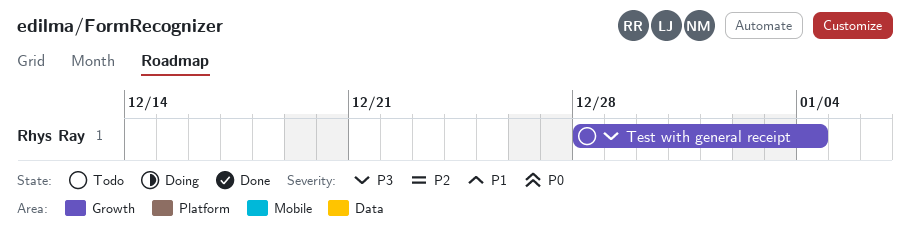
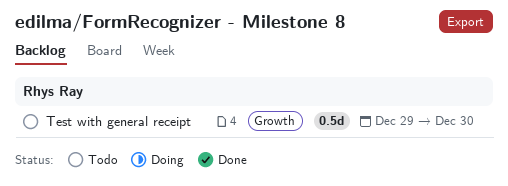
Test with general receipt, start: Dec 28 -> Dec 29
Test with general receipt, due: Jan 4 -> Dec 30

